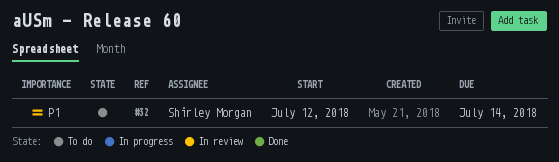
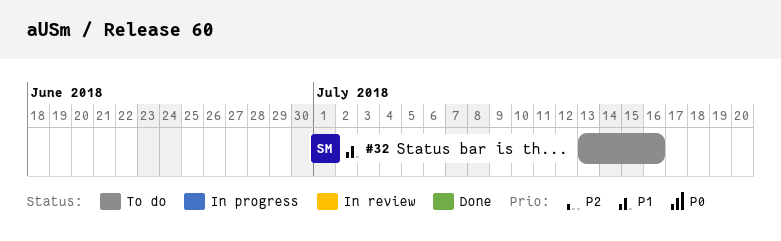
#32, start: Jul 12 -> Jul 13
#32, due: Jul 14 -> Jul 16

